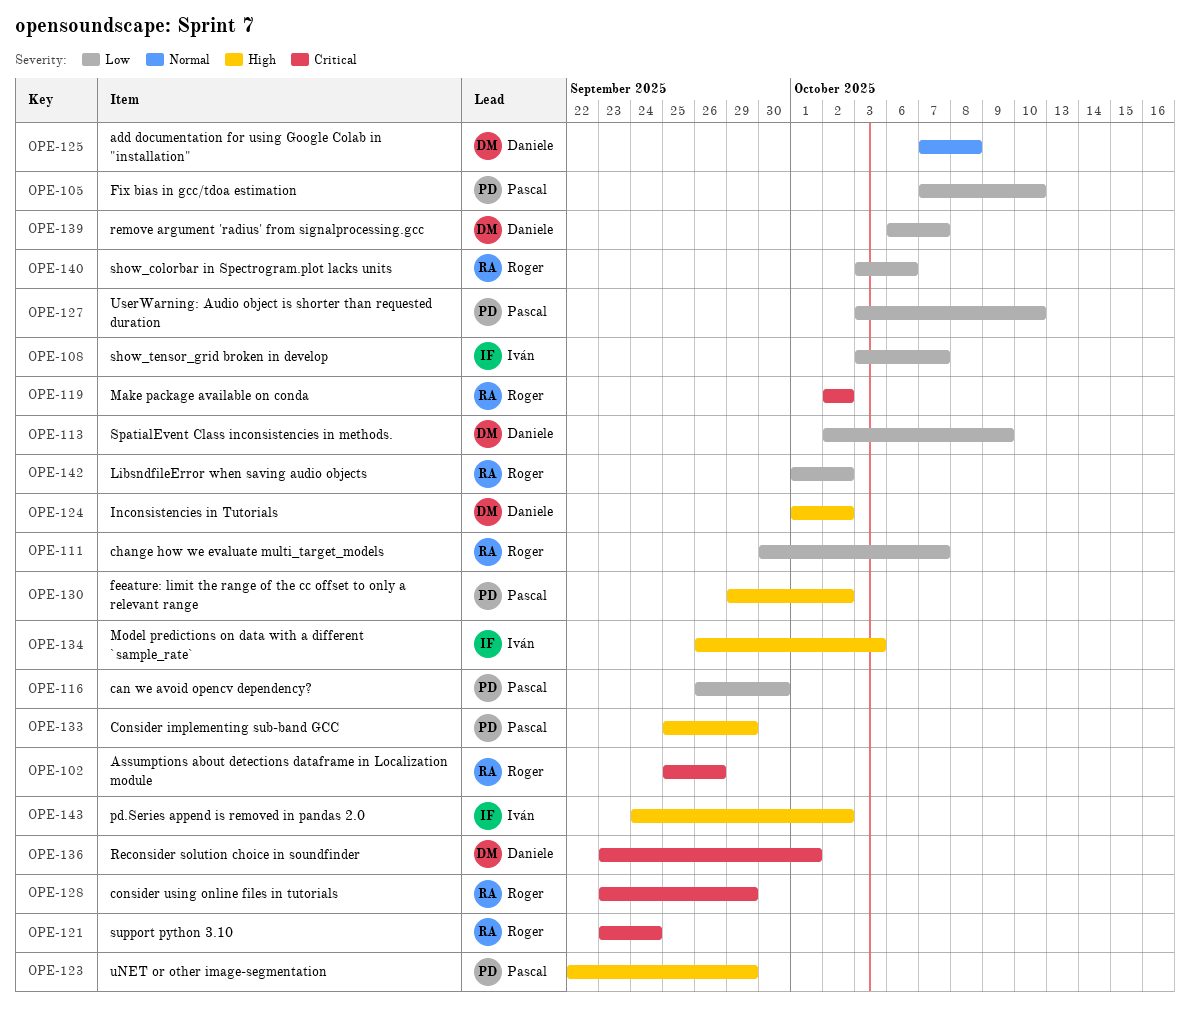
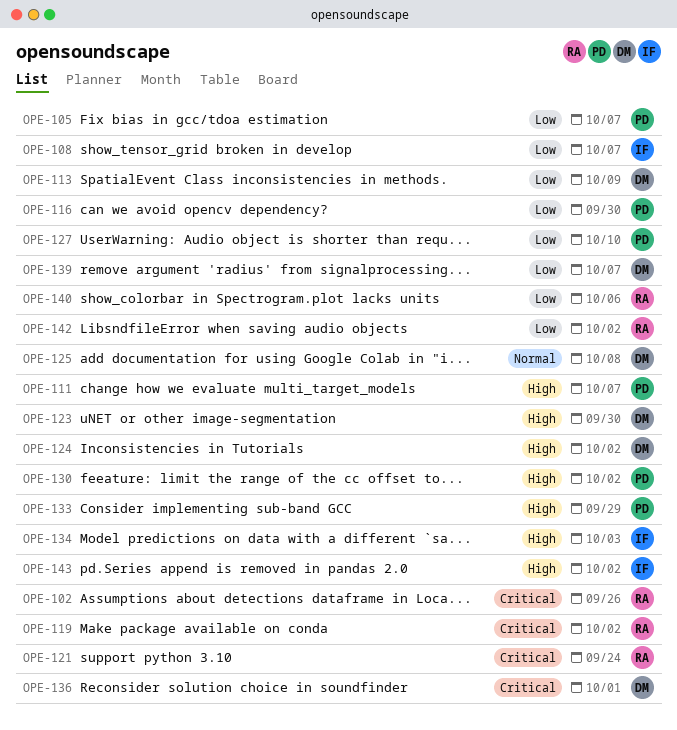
OPE-105, due: Oct 10 -> Oct 7
OPE-111, owner: Roger -> Pascal
OPE-111, priority: Low -> High
OPE-123, owner: Pascal -> Daniele
OPE-123, due: Sep 29 -> Sep 30
OPE-128: present -> none

